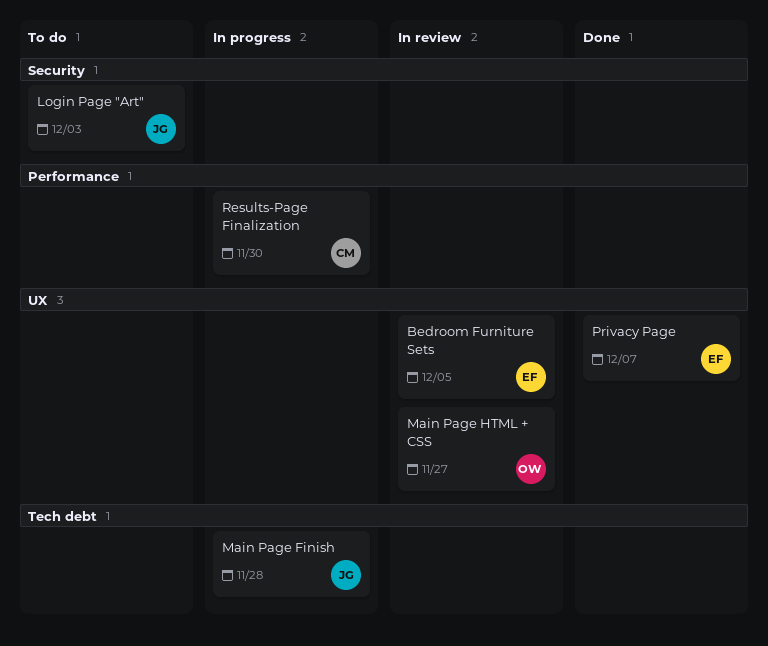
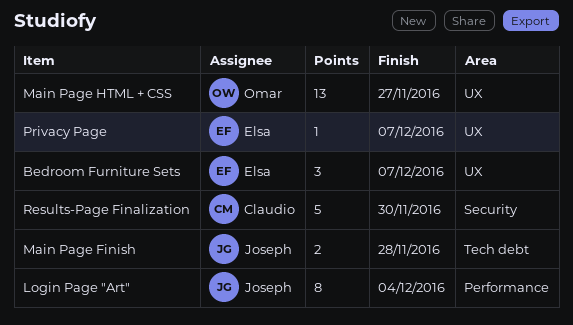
Bedroom Furniture Sets, due: Dec 5 -> Dec 7
Login Page "Art", label: Security -> Performance
Login Page "Art", due: Dec 3 -> Dec 4
Results-Page Finalization, label: Performance -> Security

